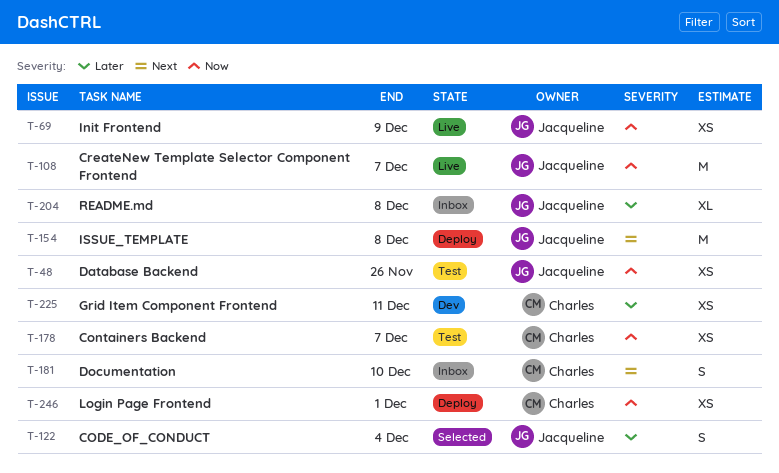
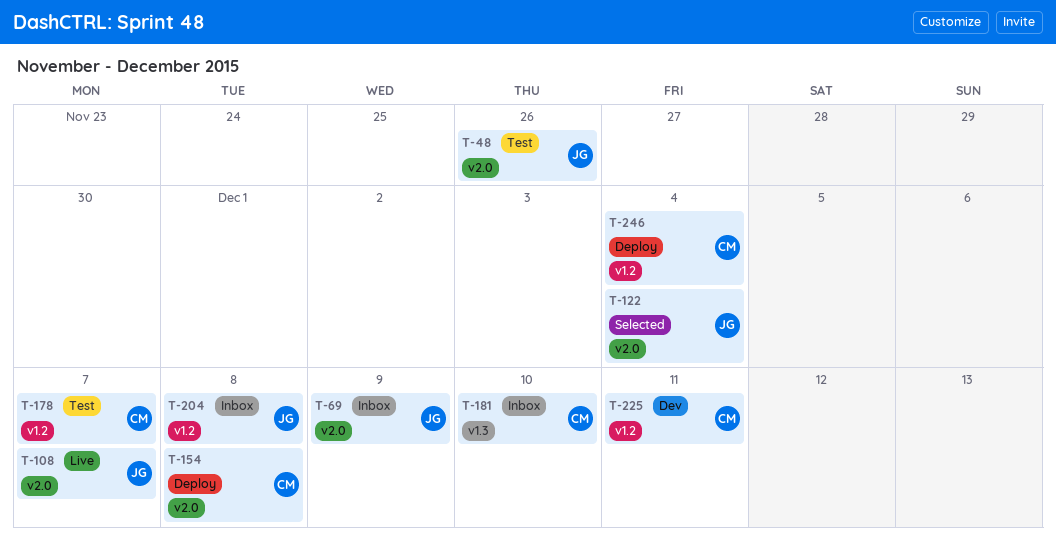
T-69, status: Live -> Inbox
T-154, owner: Jacqueline -> Charles
T-246, due: Dec 1 -> Dec 4

